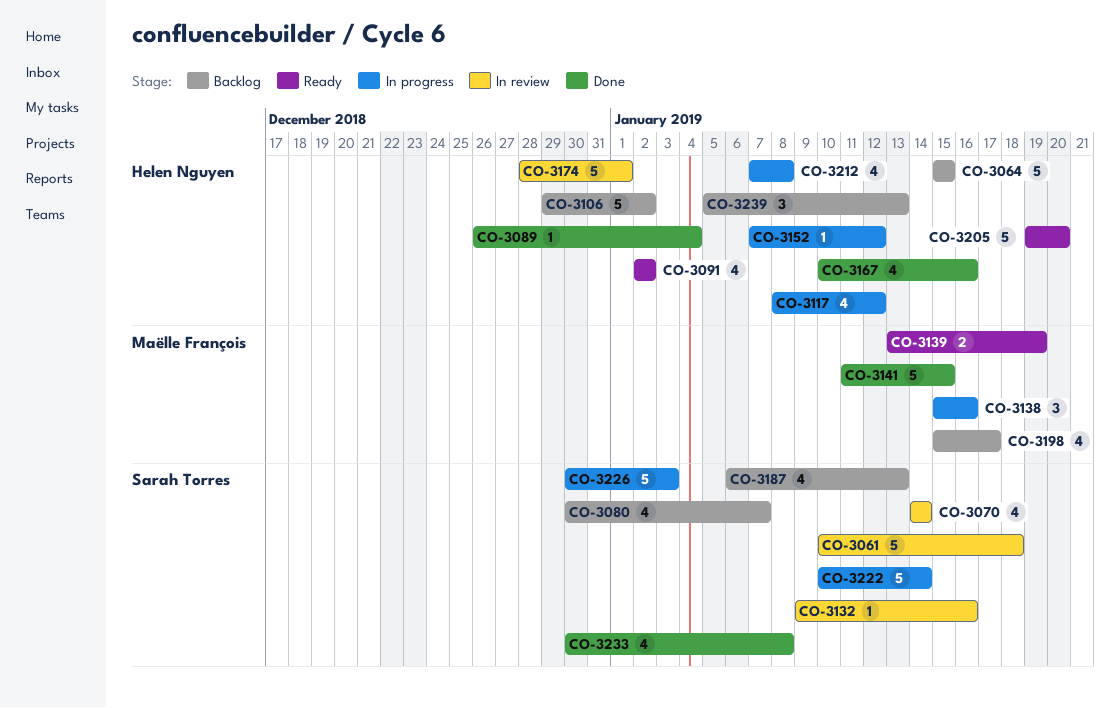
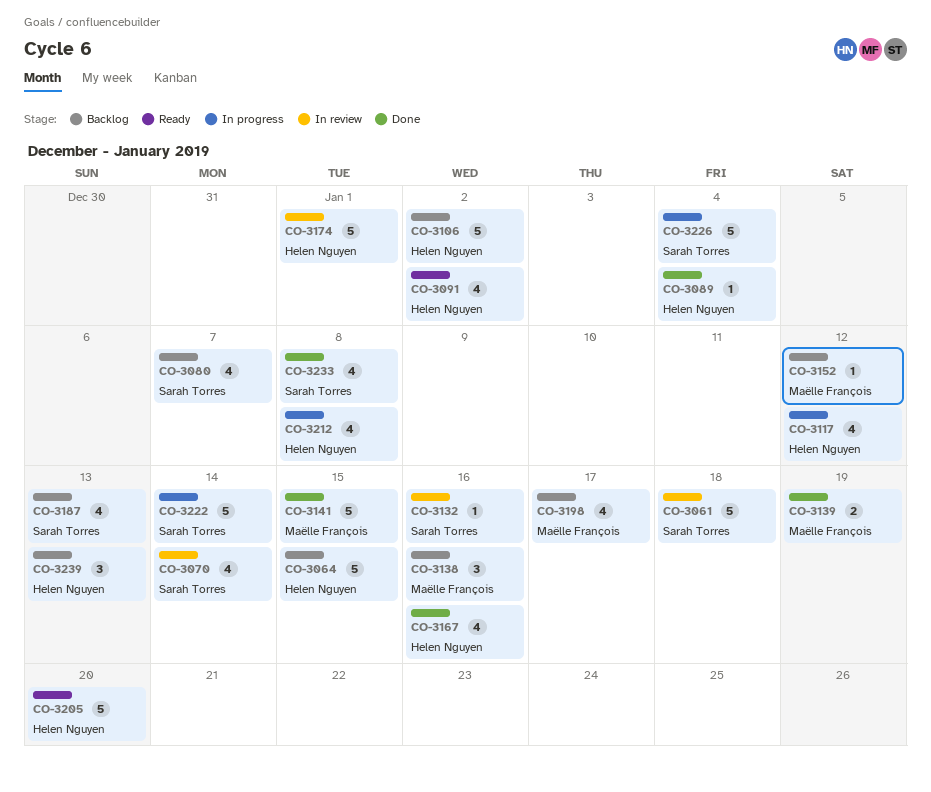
CO-3138, status: In progress -> Backlog
CO-3139, status: Ready -> Done
CO-3152, status: In progress -> Backlog
CO-3152, owner: Helen Nguyen -> Maëlle François
CO-3226, due: Jan 3 -> Jan 4

